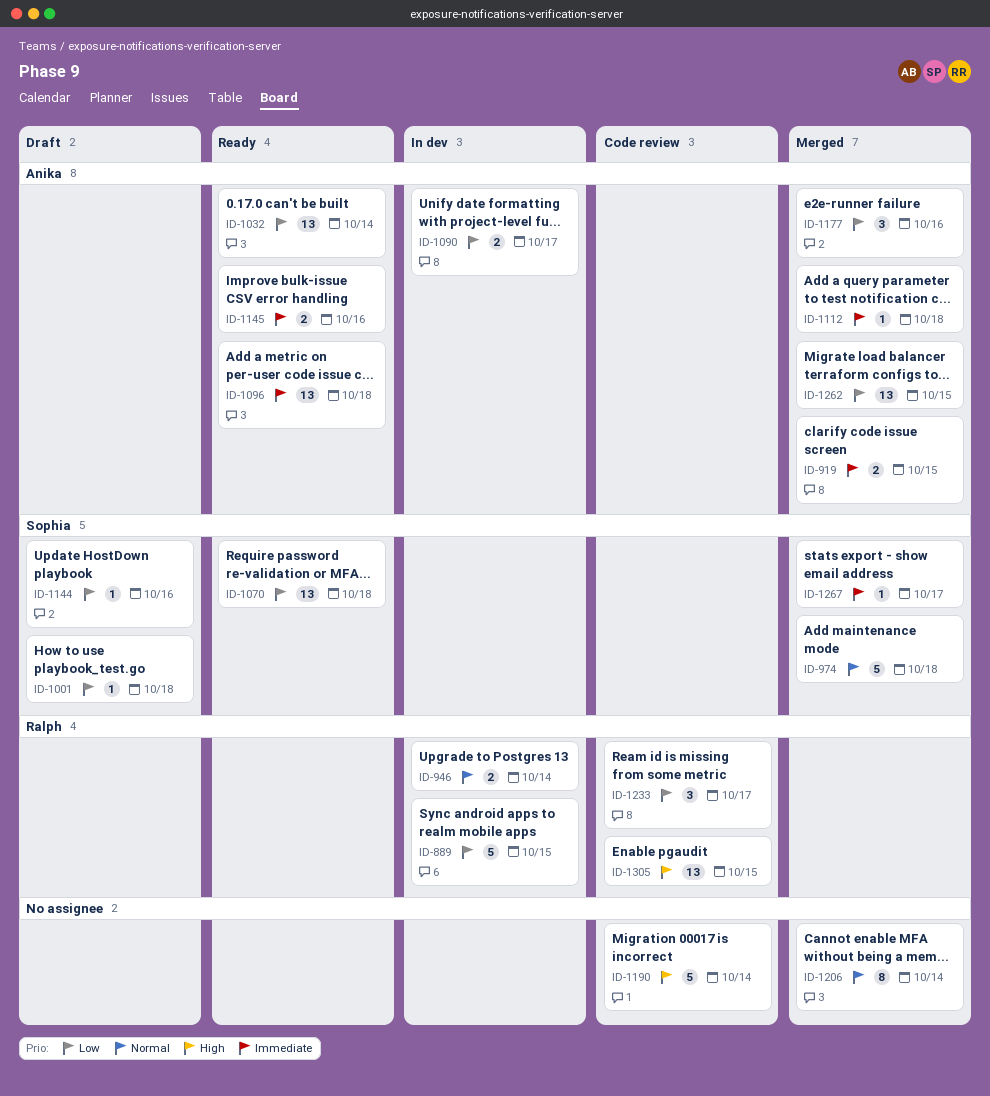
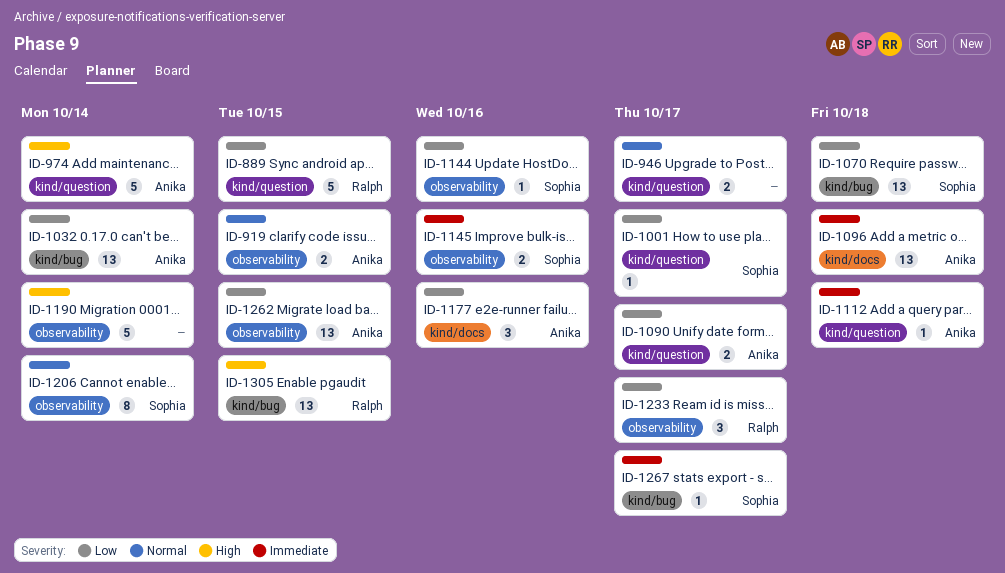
ID-919, priority: Immediate -> Normal
ID-946, owner: Ralph -> none
ID-946, due: Oct 14 -> Oct 17
ID-974, owner: Sophia -> Anika
ID-974, priority: Normal -> High
ID-974, due: Oct 18 -> Oct 14
ID-1001, due: Oct 18 -> Oct 17
ID-1145, owner: Anika -> Sophia
ID-1206, owner: none -> Sophia

